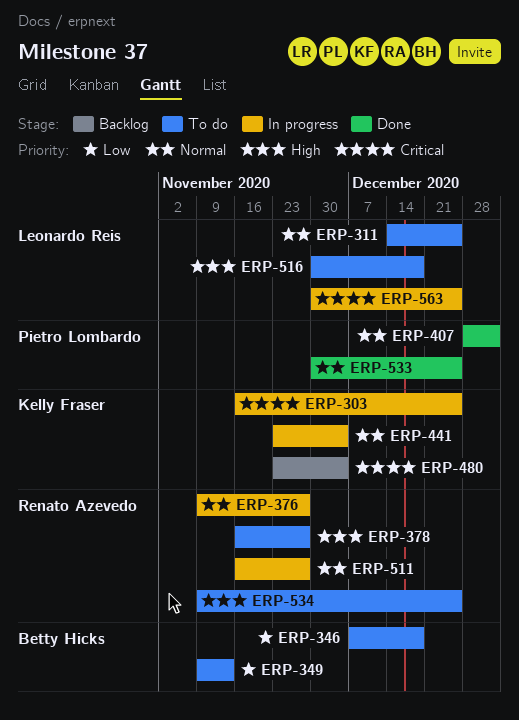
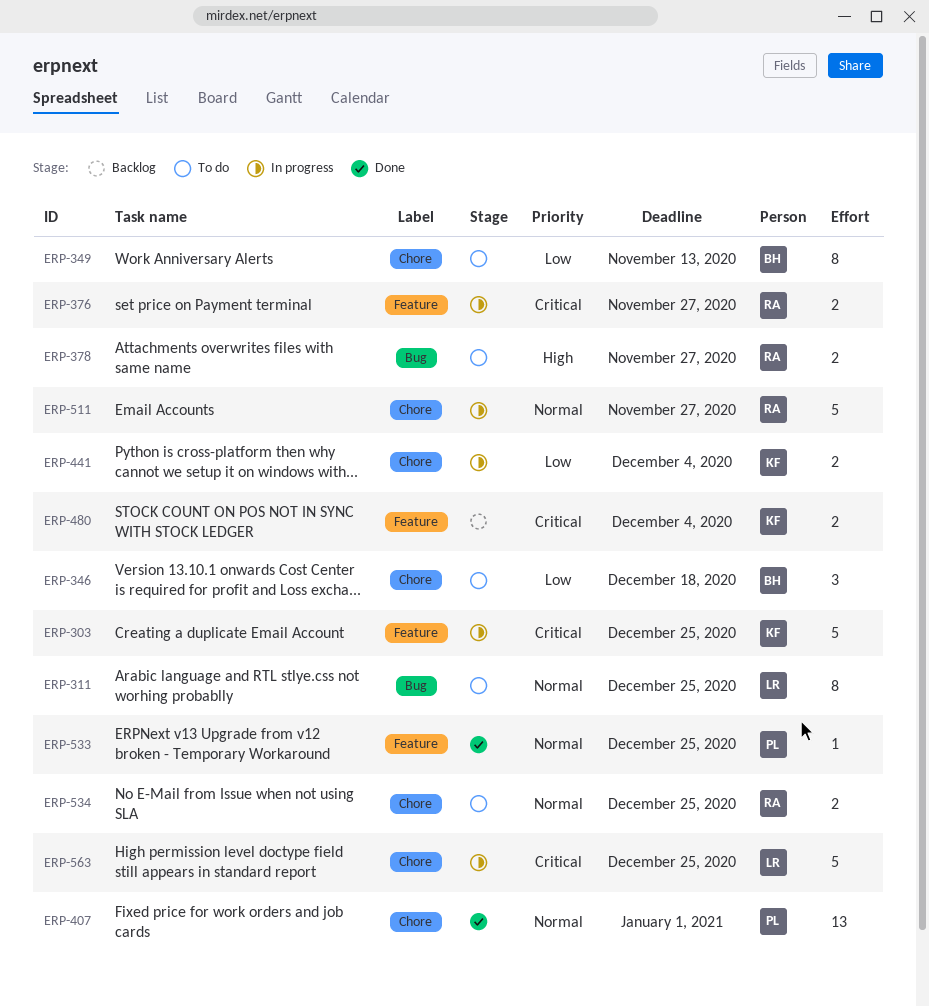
ERP-376, priority: Normal -> Critical
ERP-441, priority: Normal -> Low
ERP-516: present -> none
ERP-534, priority: High -> Normal

